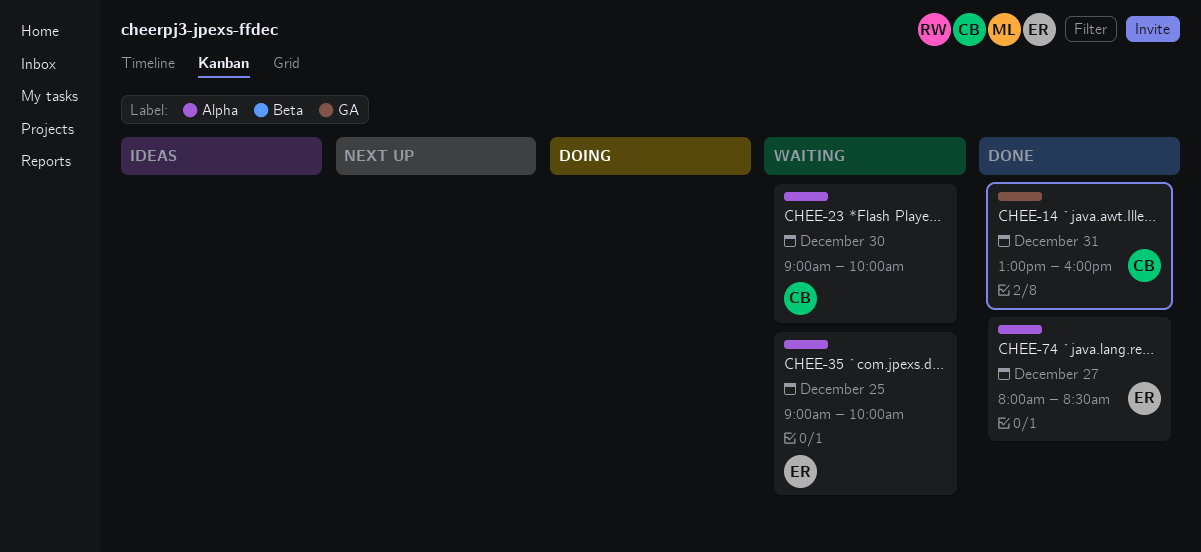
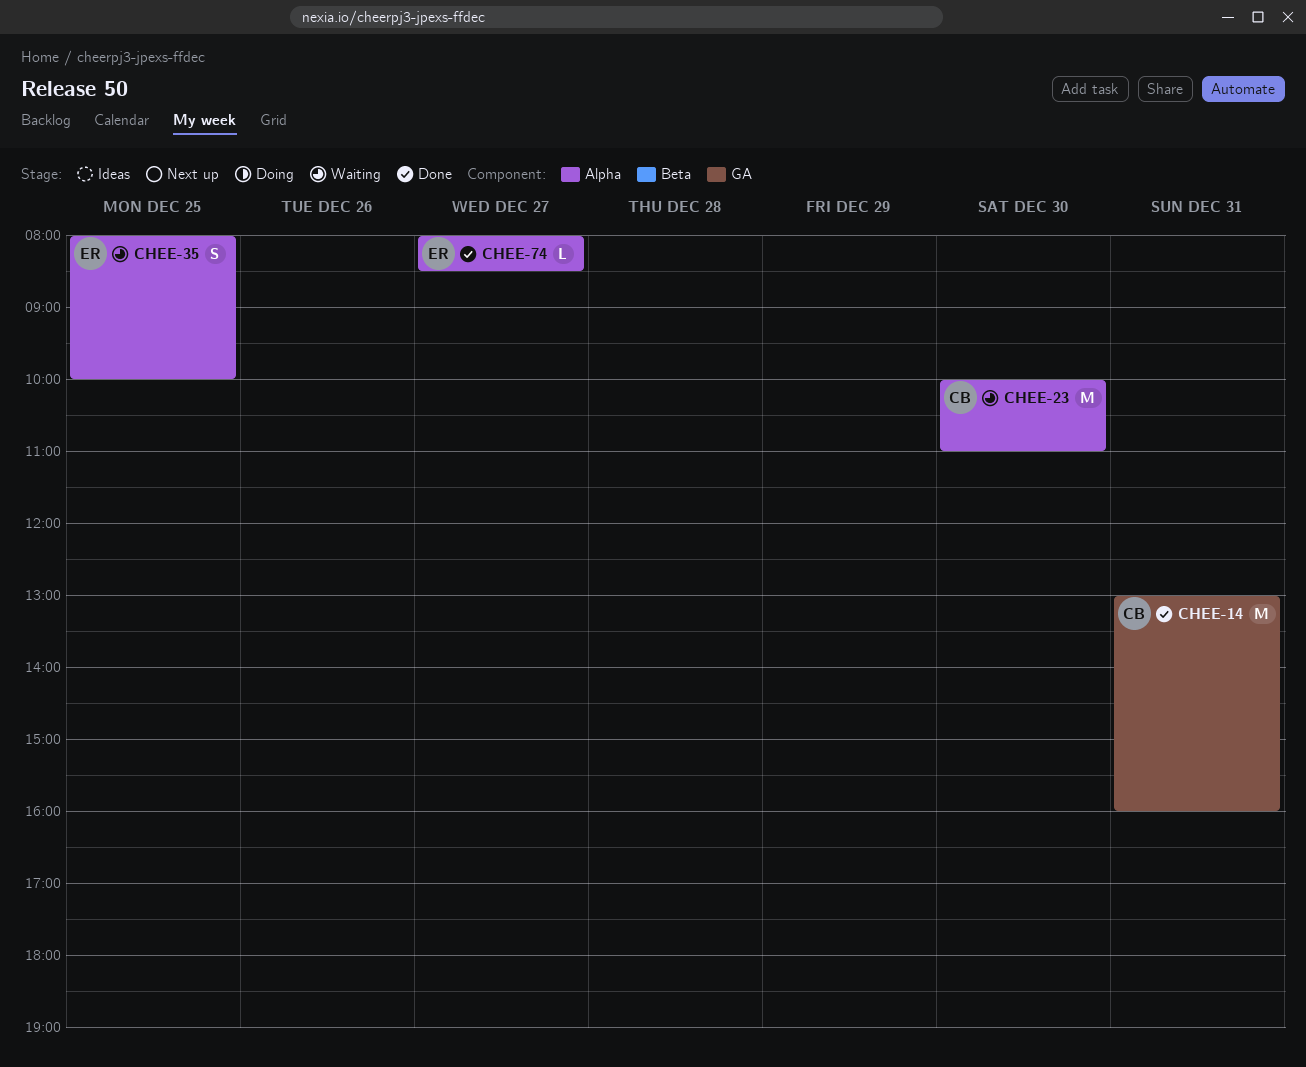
CHEE-23, begins: 09:00 -> 10:00
CHEE-23, ends: 10:00 -> 11:00
CHEE-35, begins: 09:00 -> 08:00

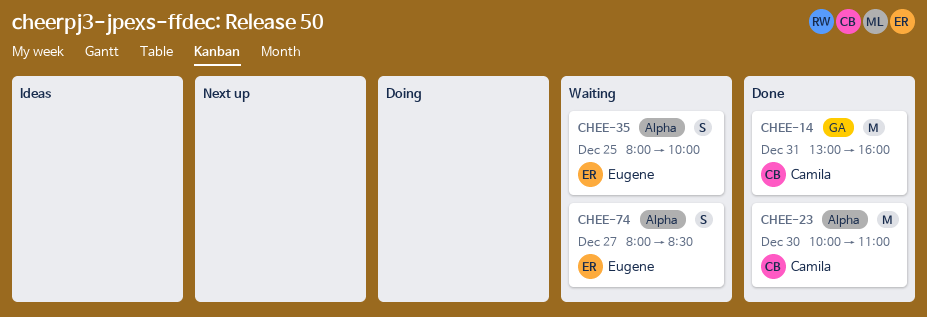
CHEE-23, status: Waiting -> Done
CHEE-74, status: Done -> Waiting
CHEE-74, estimate: L -> S

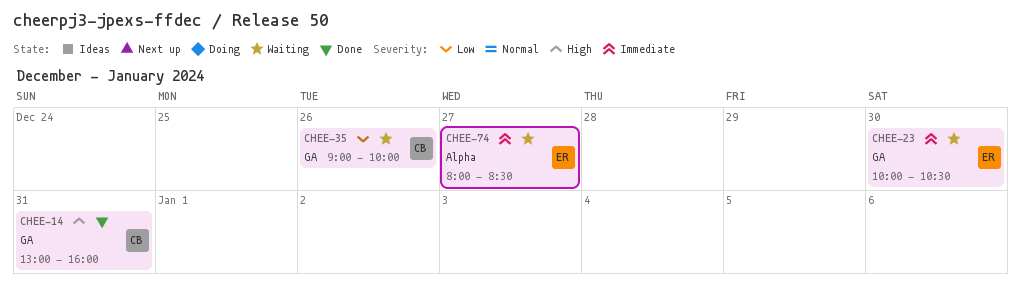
CHEE-23, status: Done -> Waiting
CHEE-23, owner: Camila -> Eugene
CHEE-23, label: Alpha -> GA
CHEE-23, ends: 11:00 -> 10:30
CHEE-35, owner: Eugene -> Camila
CHEE-35, label: Alpha -> GA
CHEE-35, day: Dec 25 -> Dec 26
CHEE-35, begins: 08:00 -> 09:00

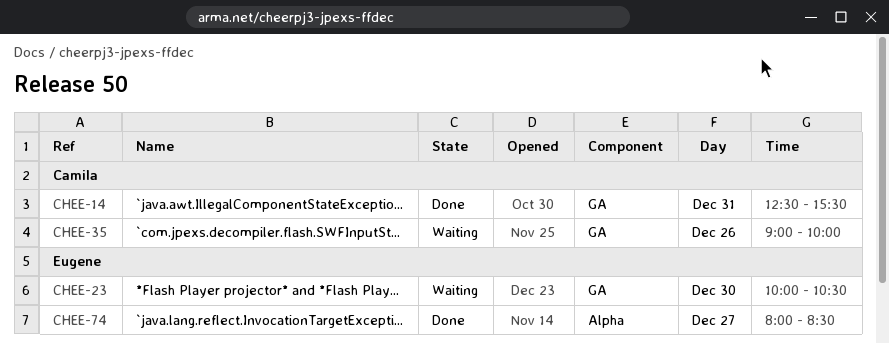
CHEE-14, begins: 13:00 -> 12:30
CHEE-14, ends: 16:00 -> 15:30
CHEE-74, status: Waiting -> Done

